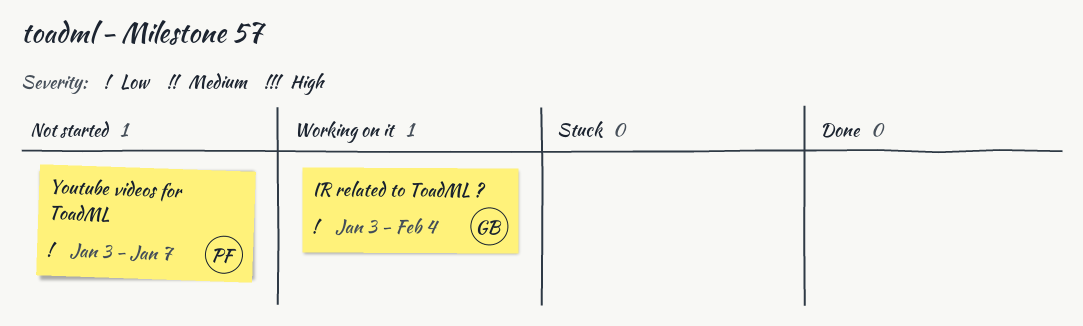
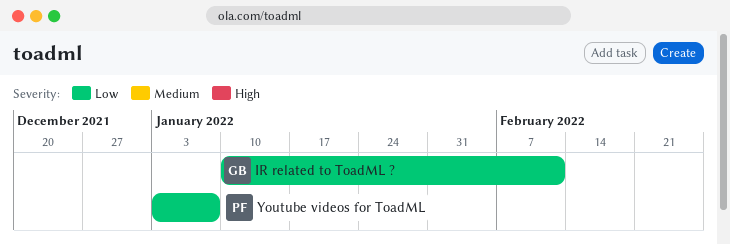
IR related to ToadML ?, start: Jan 3 -> Jan 10
IR related to ToadML ?, due: Feb 4 -> Feb 11

